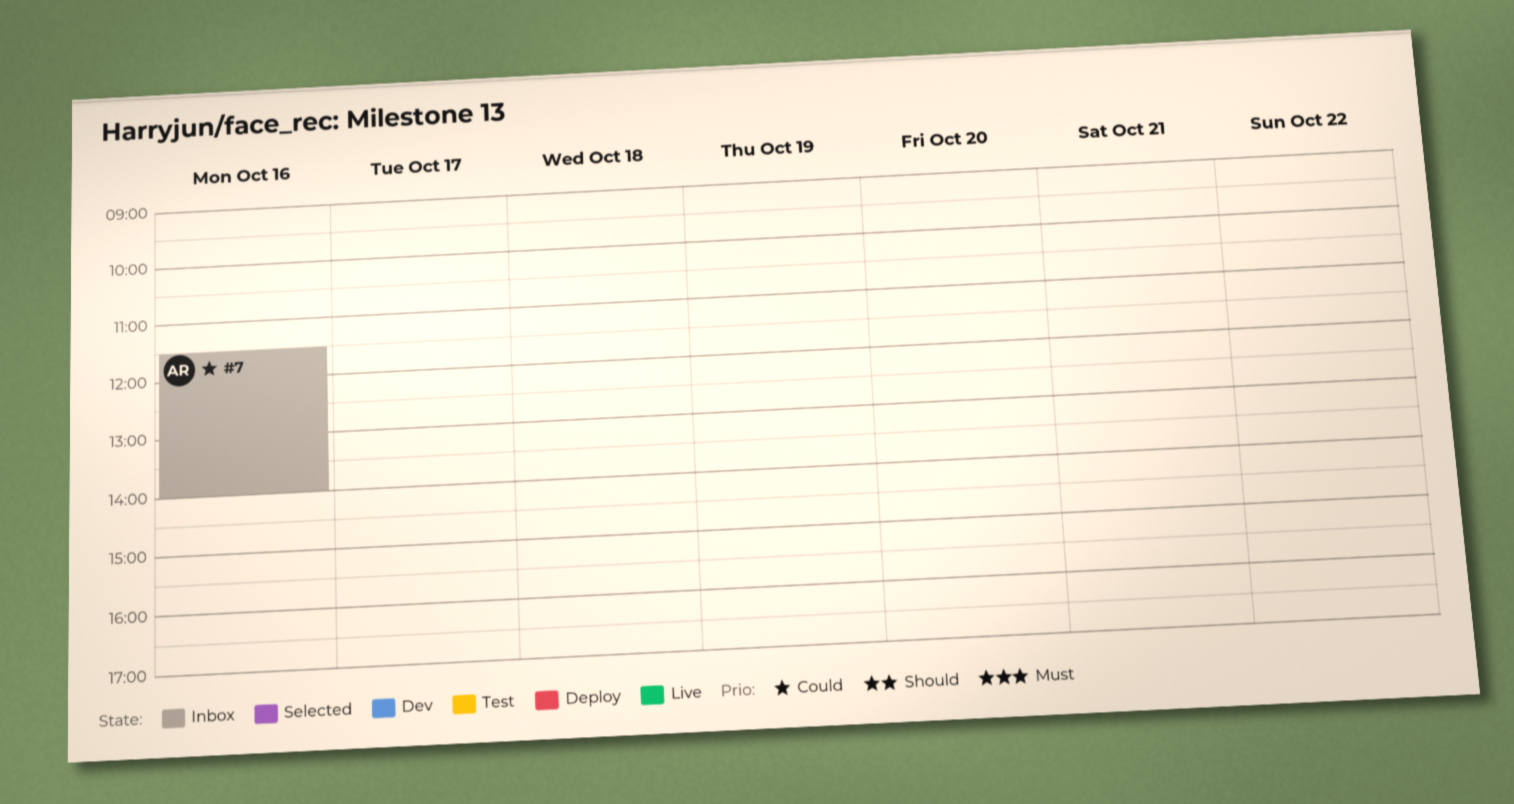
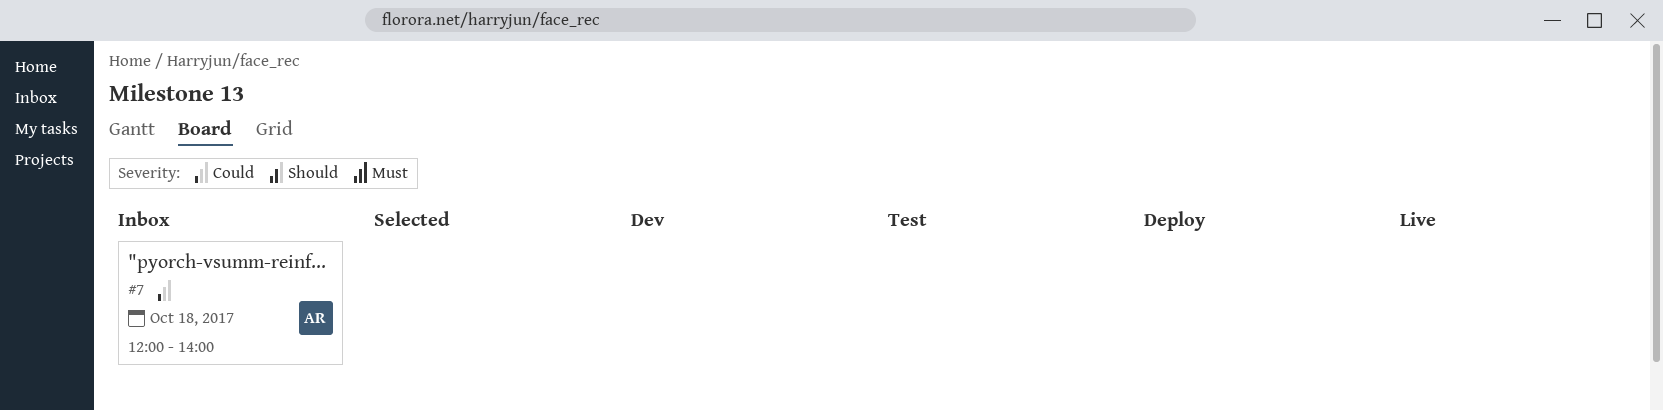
#7, day: Oct 16 -> Oct 18
#7, begins: 11:30 -> 12:00

